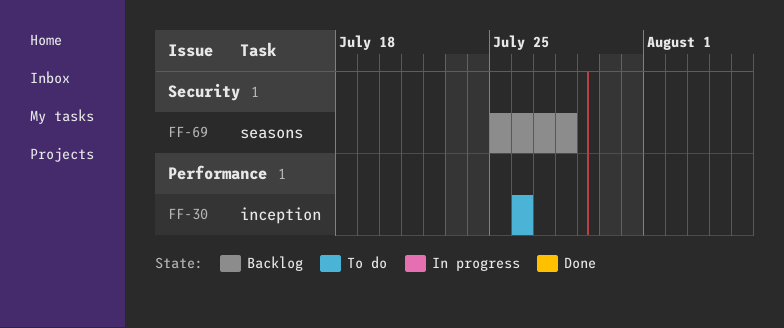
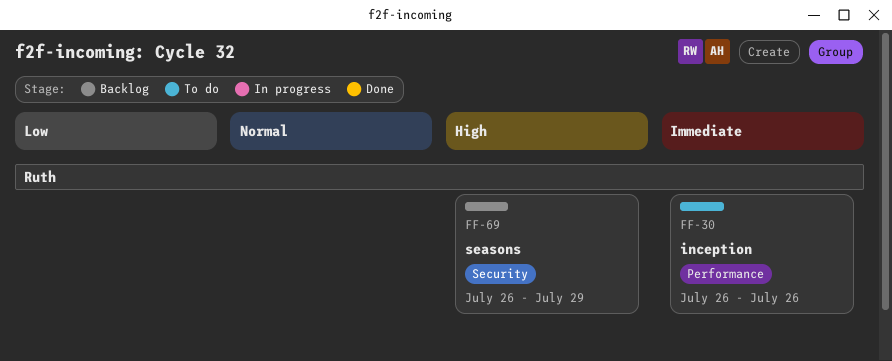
FF-69, start: Jul 25 -> Jul 26
FF-69, due: Jul 28 -> Jul 29

